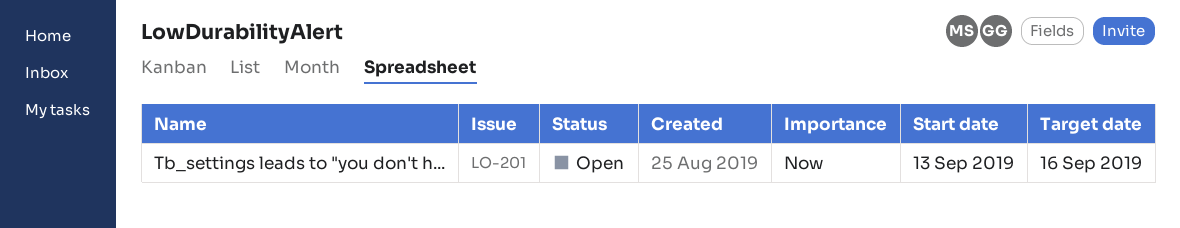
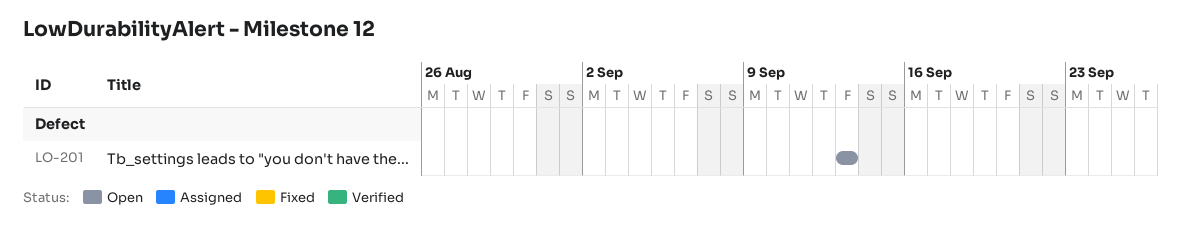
LO-201, due: Sep 16 -> Sep 13

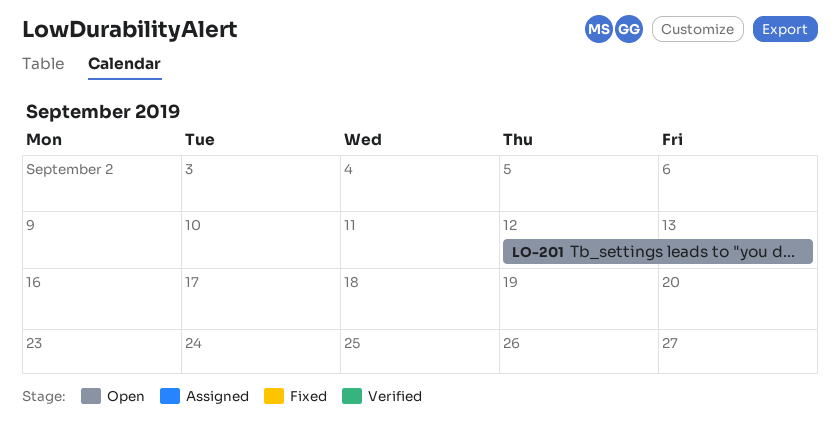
LO-201, start: Sep 13 -> Sep 12

